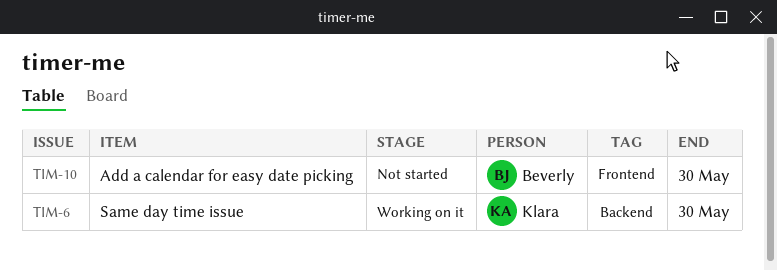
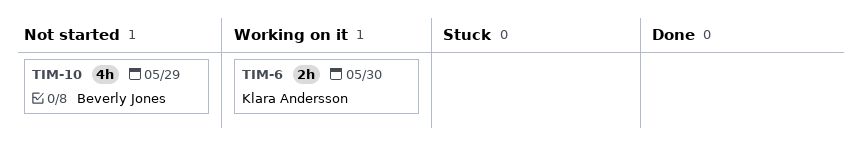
TIM-10, due: May 30 -> May 29

